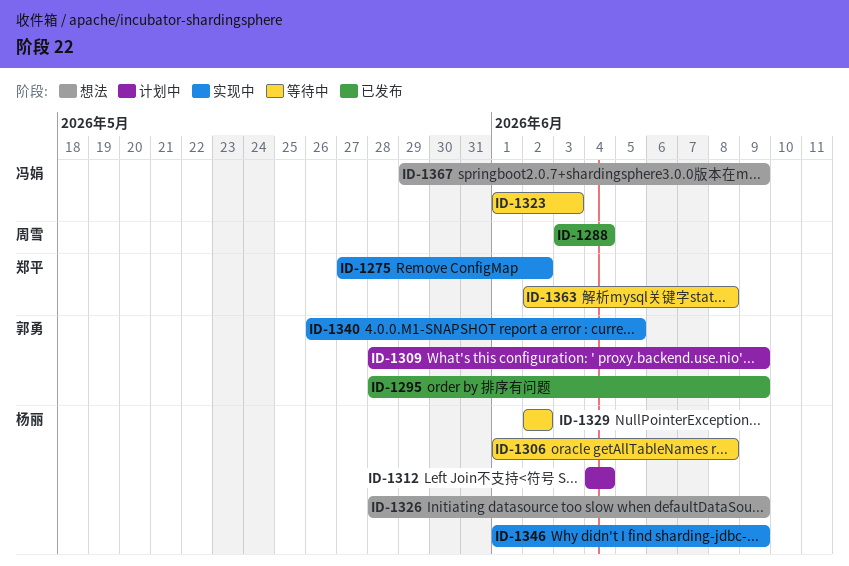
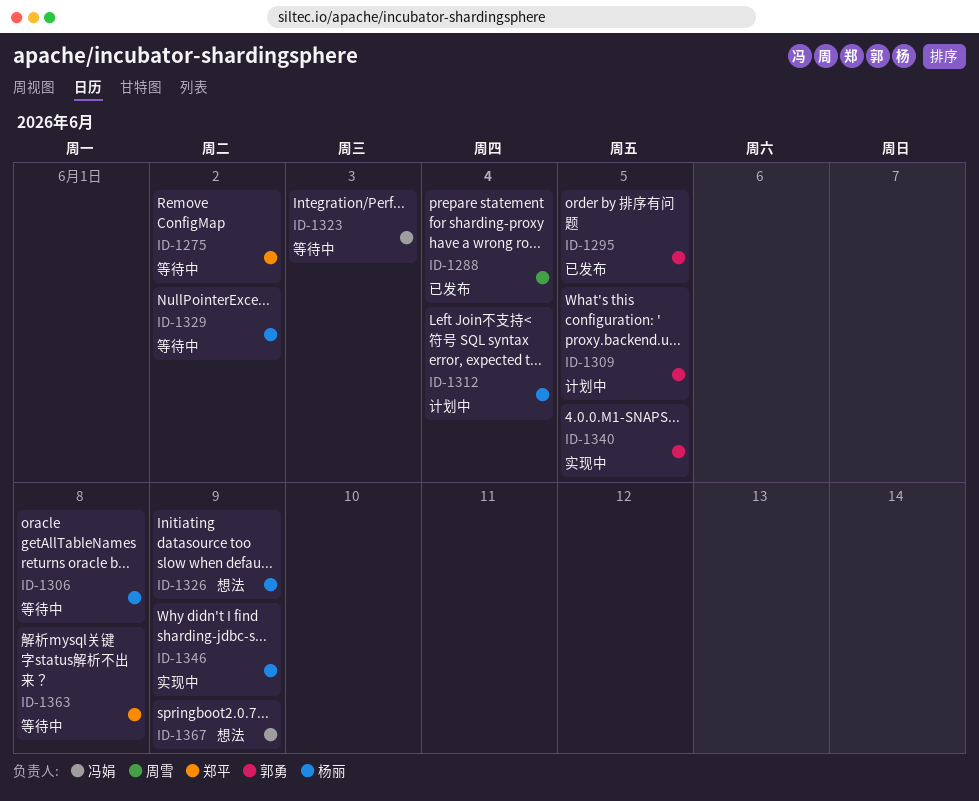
ID-1275, status: 实现中 -> 等待中
ID-1295, due: Jun 9 -> Jun 5
ID-1309, due: Jun 9 -> Jun 5

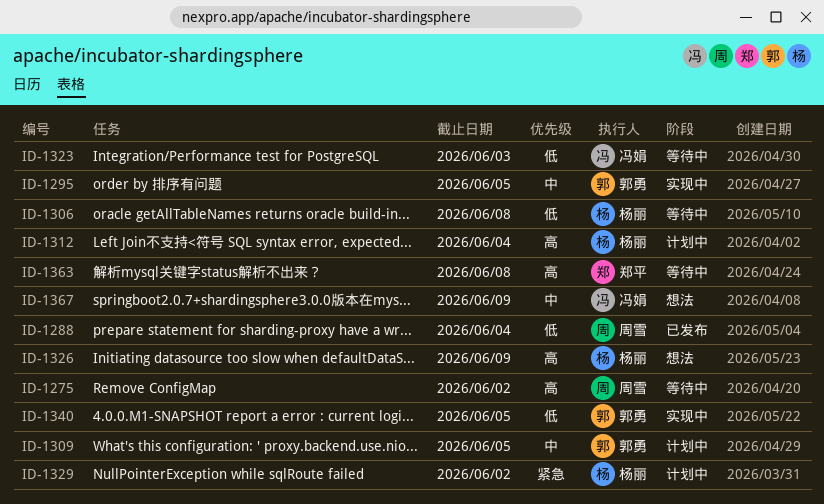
ID-1275, owner: 郑平 -> 周雪
ID-1295, status: 已发布 -> 实现中
ID-1329, status: 等待中 -> 计划中
ID-1346: present -> none

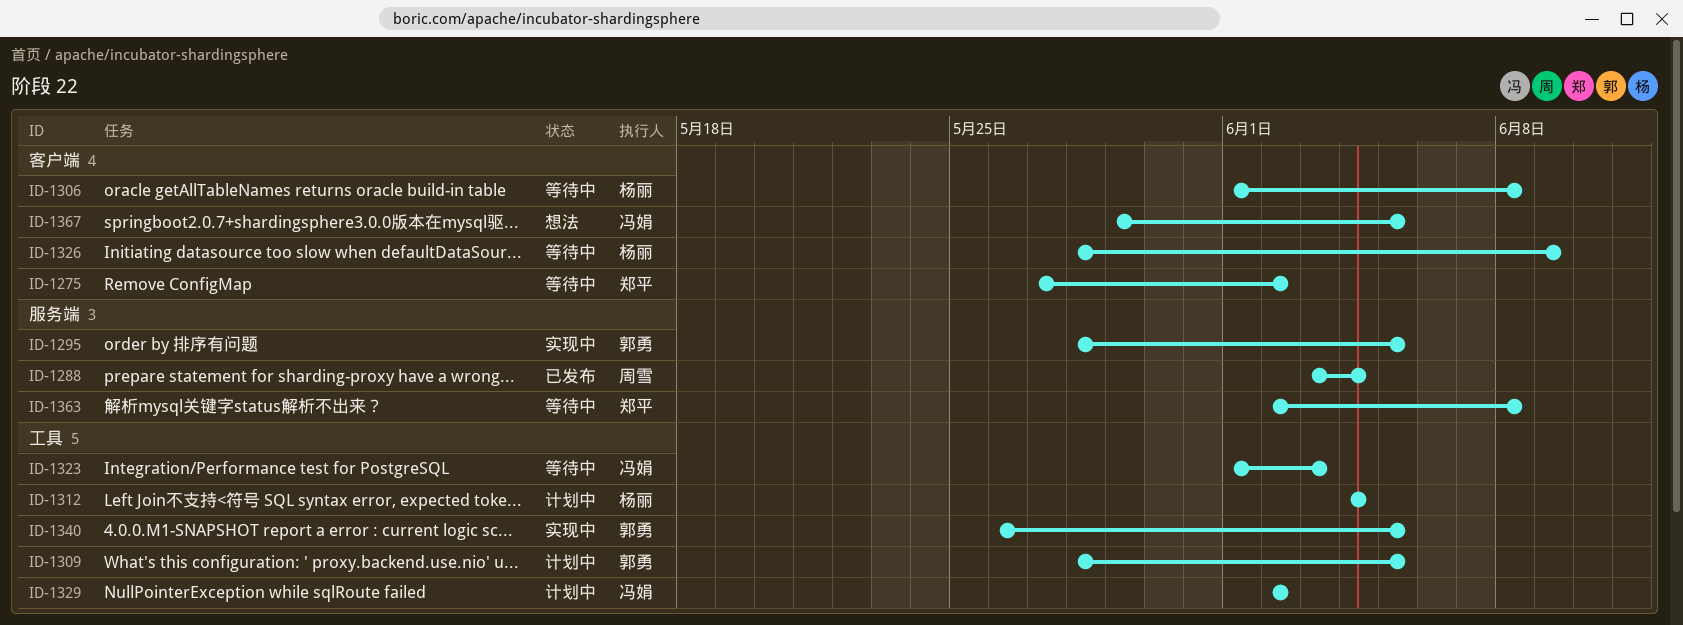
ID-1275, owner: 周雪 -> 郑平
ID-1326, status: 想法 -> 等待中
ID-1329, owner: 杨丽 -> 冯娟
ID-1367, due: Jun 9 -> Jun 5

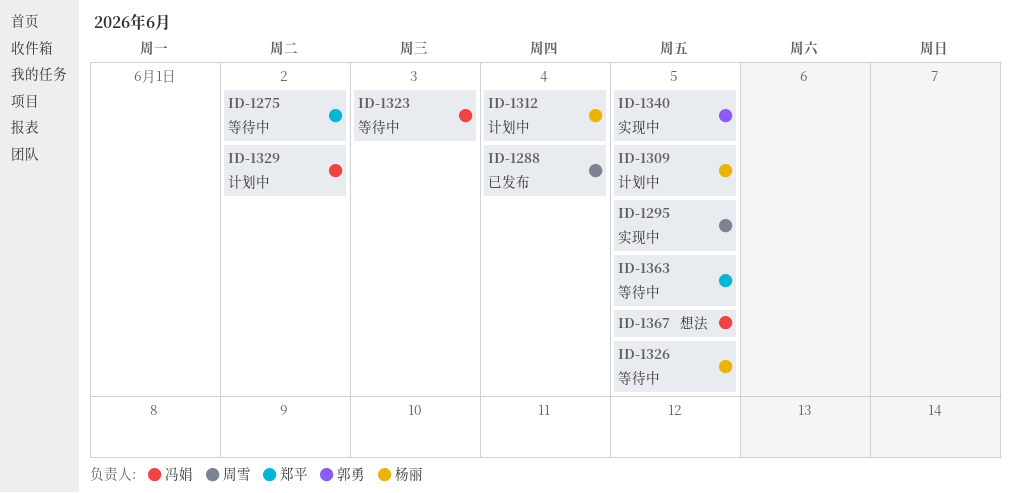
ID-1295, owner: 郭勇 -> 周雪
ID-1306: present -> none
ID-1309, owner: 郭勇 -> 杨丽
ID-1326, due: Jun 9 -> Jun 5
ID-1363, due: Jun 8 -> Jun 5

